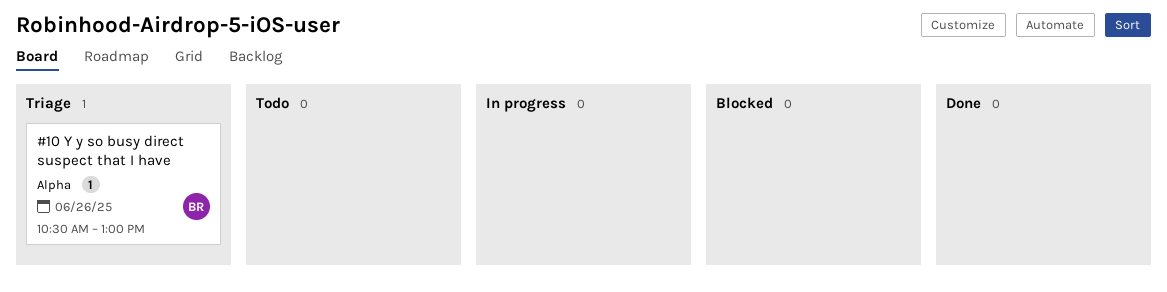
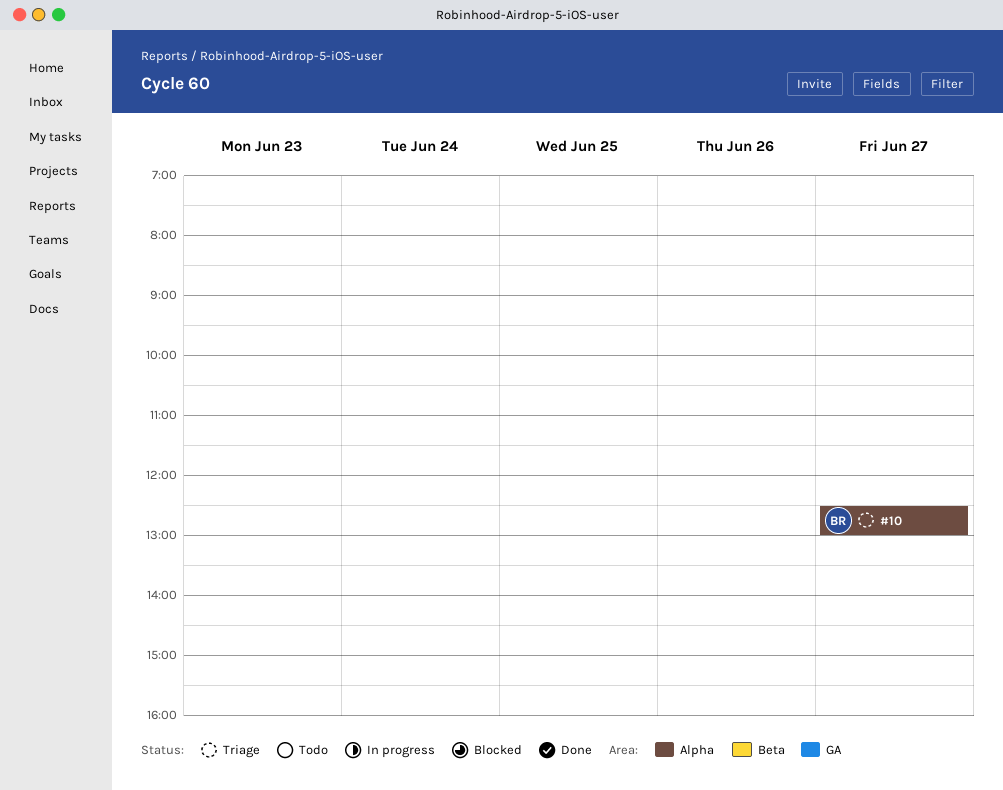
#10, day: Jun 26 -> Jun 27
#10, begins: 10:30 -> 12:30

